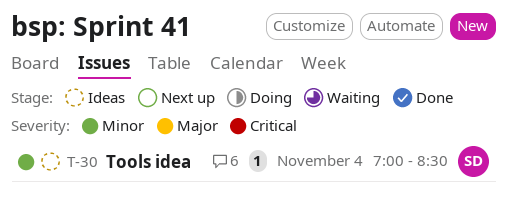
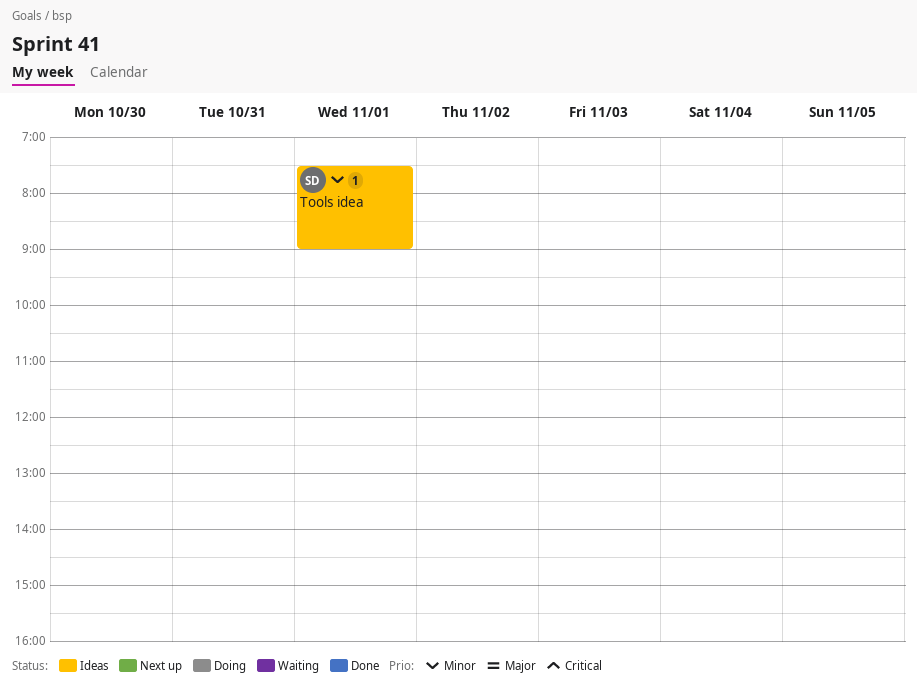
Tools idea, day: Nov 4 -> Nov 1
Tools idea, begins: 07:00 -> 07:30
Tools idea, ends: 08:30 -> 09:00

